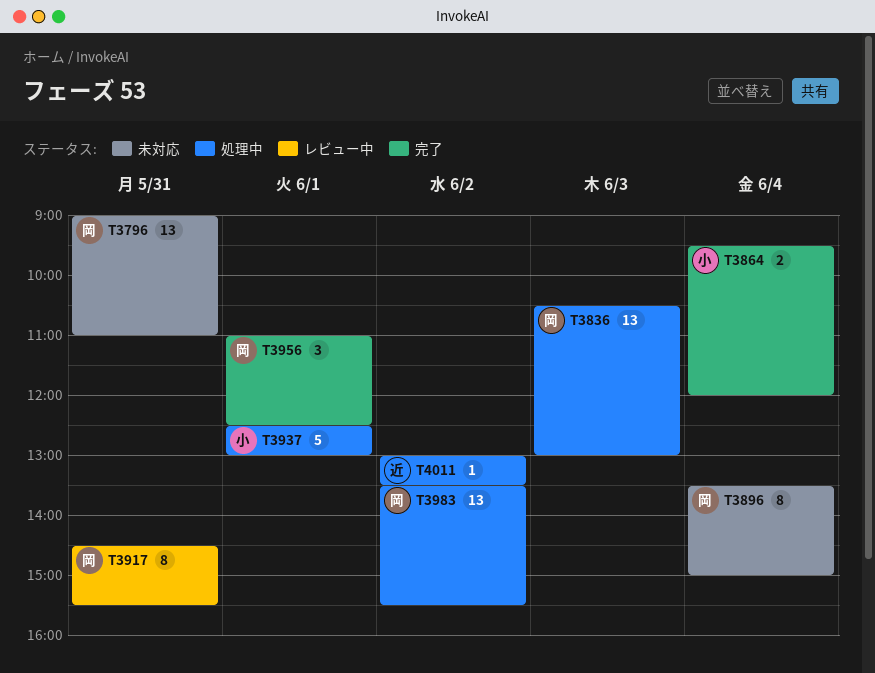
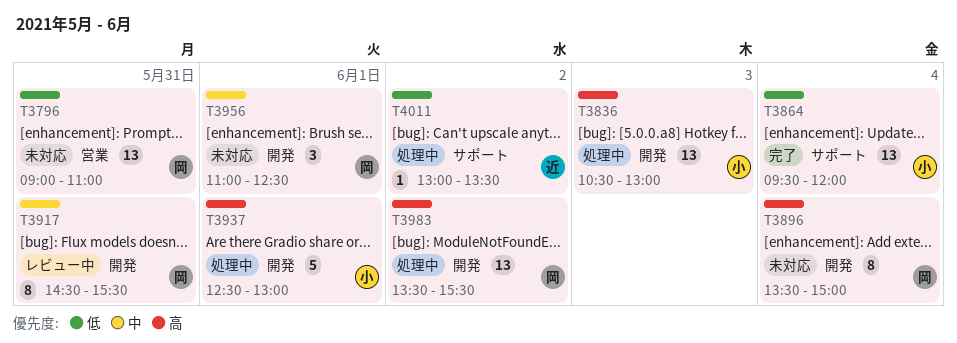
T3836, owner: 岡 -> 小
T3864, estimate: 2 -> 13
T3956, status: 完了 -> 未対応

